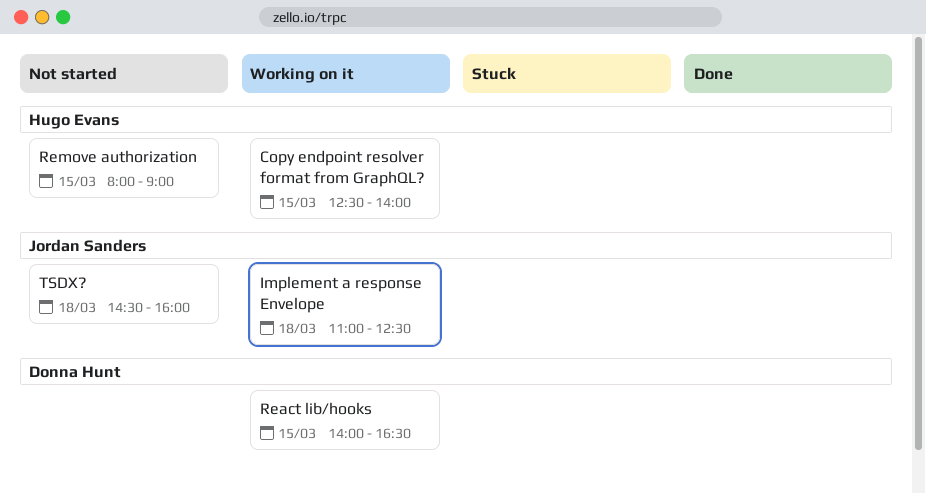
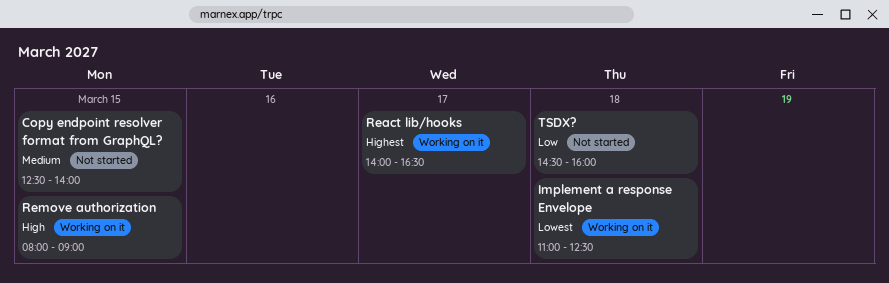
Copy endpoint resolver format from GraphQL?, status: Working on it -> Not started
React lib/hooks, day: Mar 15 -> Mar 17
Remove authorization, status: Not started -> Working on it

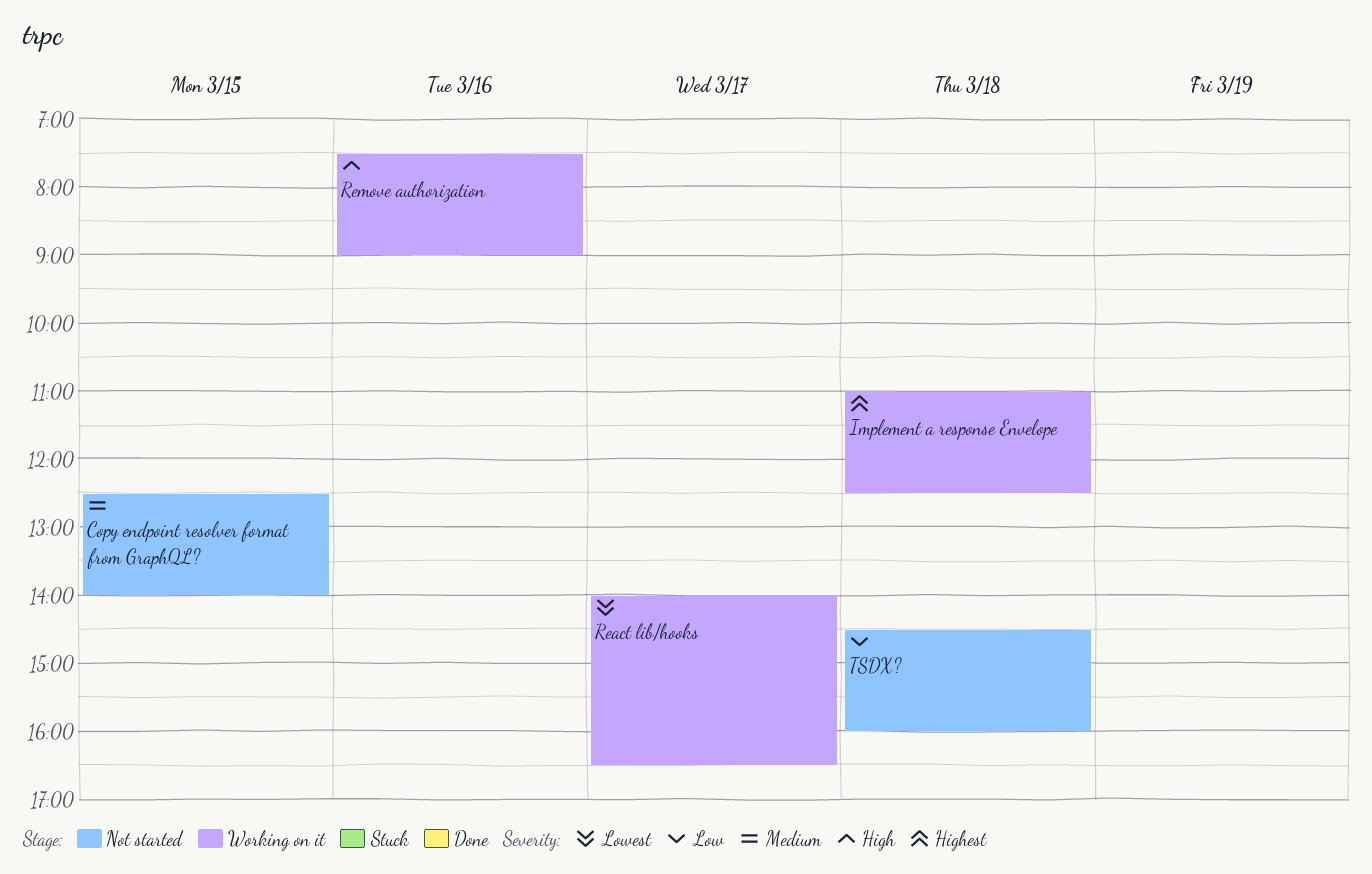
Implement a response Envelope, priority: Lowest -> Highest
React lib/hooks, priority: Highest -> Lowest
Remove authorization, day: Mar 15 -> Mar 16
Remove authorization, begins: 08:00 -> 07:30

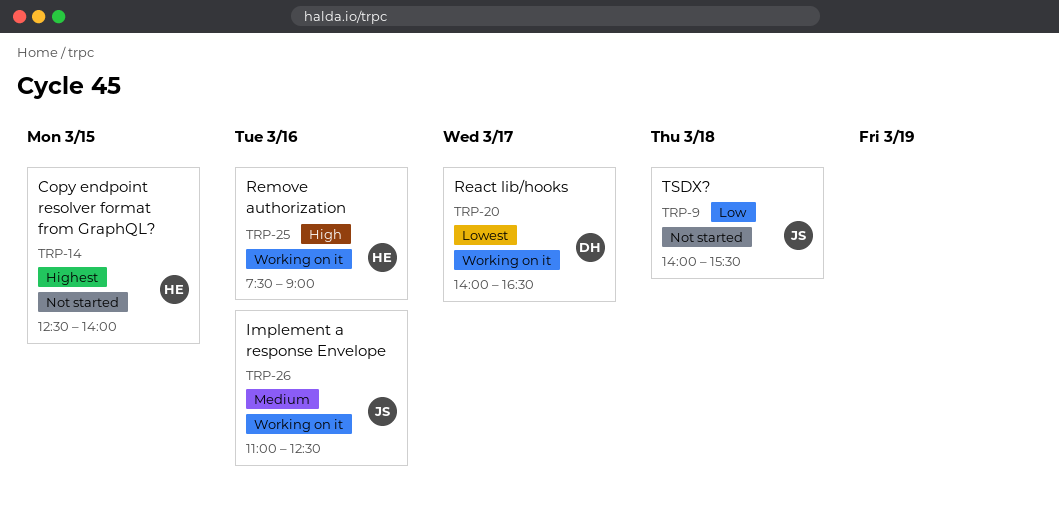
Copy endpoint resolver format from GraphQL?, priority: Medium -> Highest
Implement a response Envelope, priority: Highest -> Medium
Implement a response Envelope, day: Mar 18 -> Mar 16
TSDX?, begins: 14:30 -> 14:00
TSDX?, ends: 16:00 -> 15:30

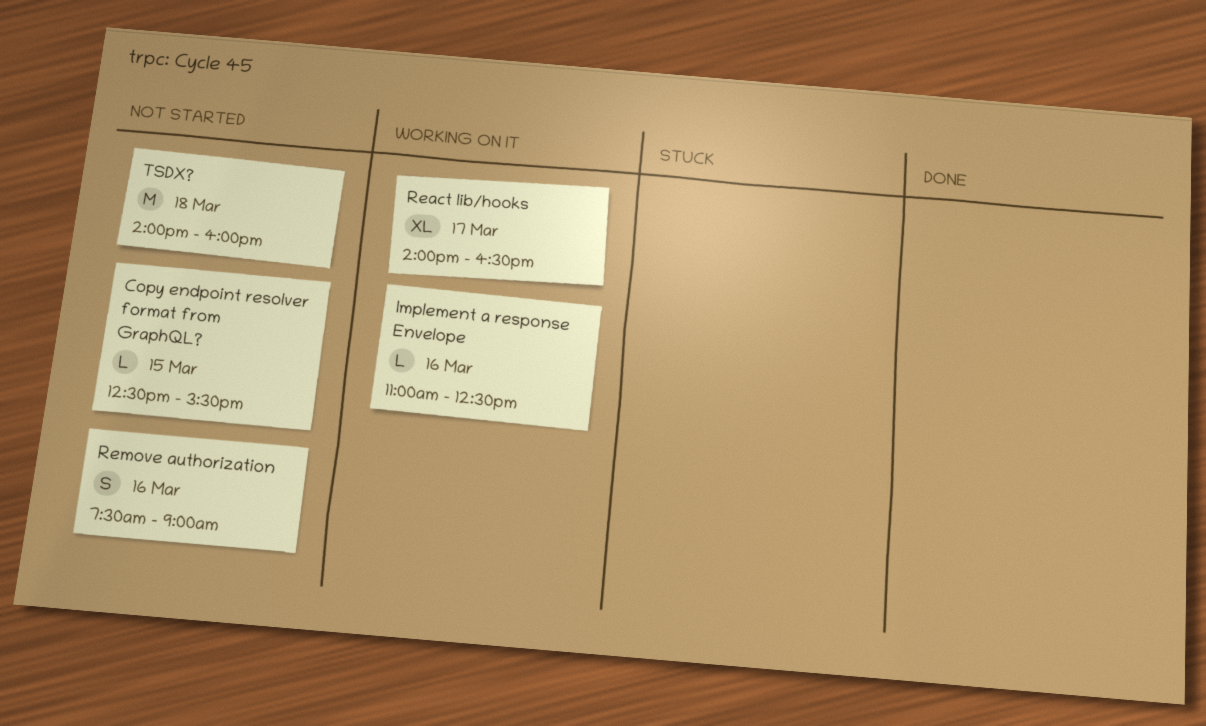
Copy endpoint resolver format from GraphQL?, ends: 14:00 -> 15:30
Remove authorization, status: Working on it -> Not started
TSDX?, ends: 15:30 -> 16:00

